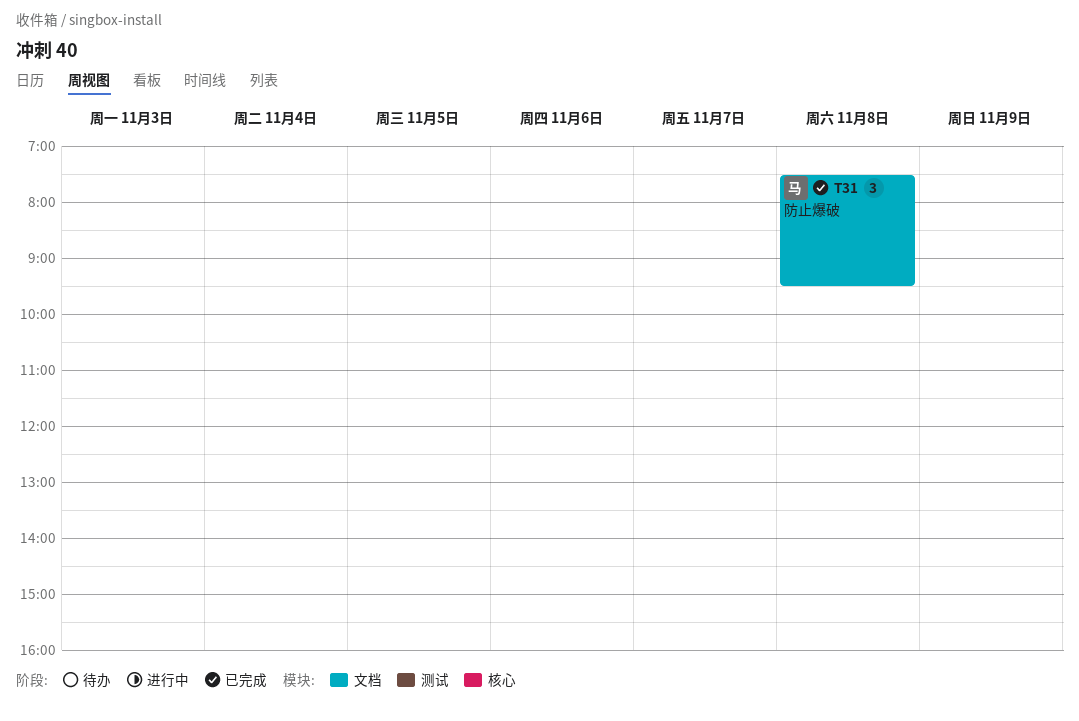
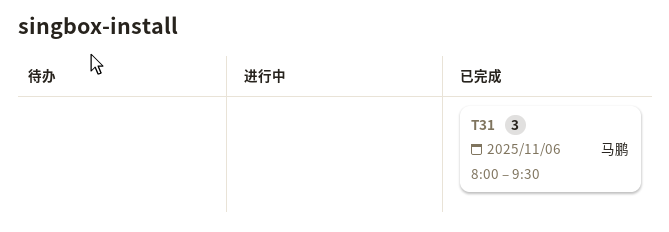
T31, day: Nov 8 -> Nov 6
T31, begins: 07:30 -> 08:00

